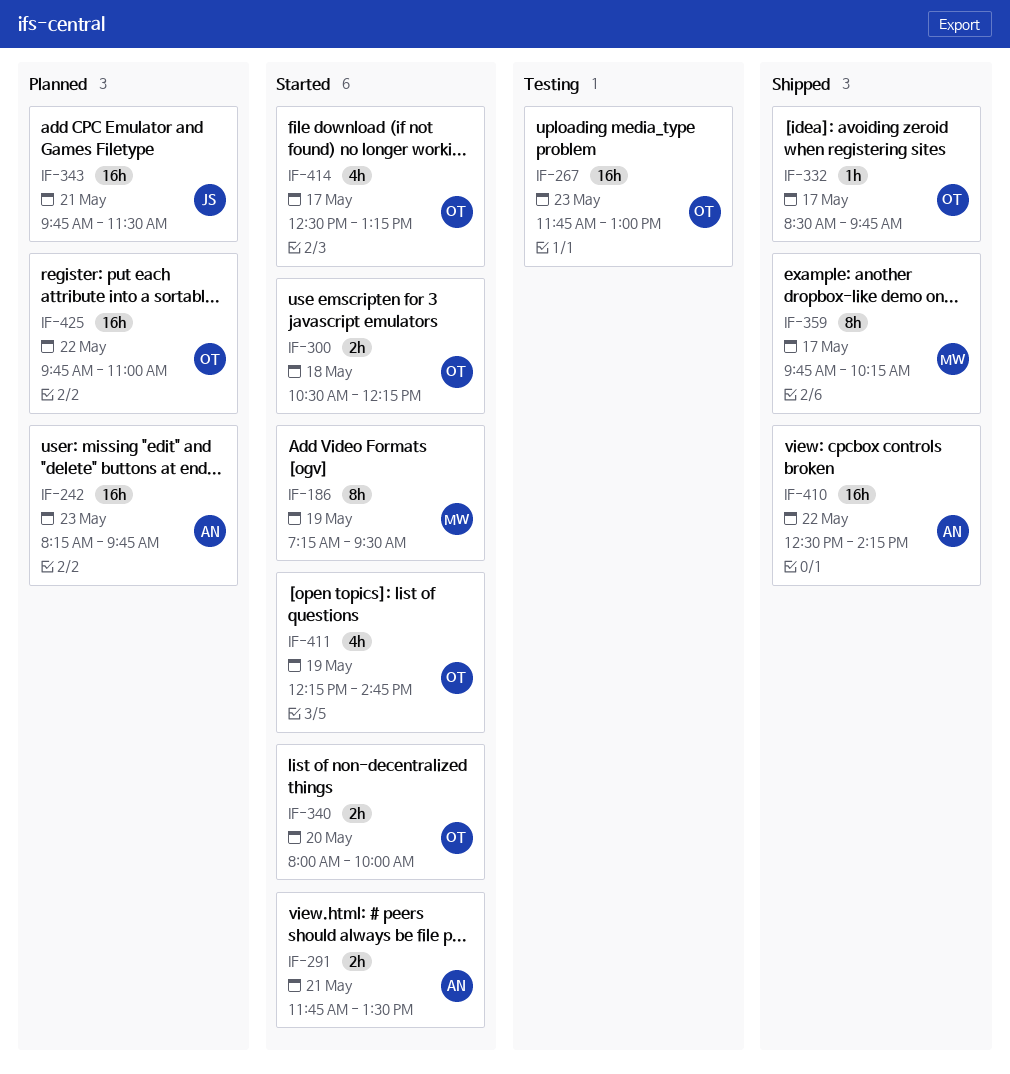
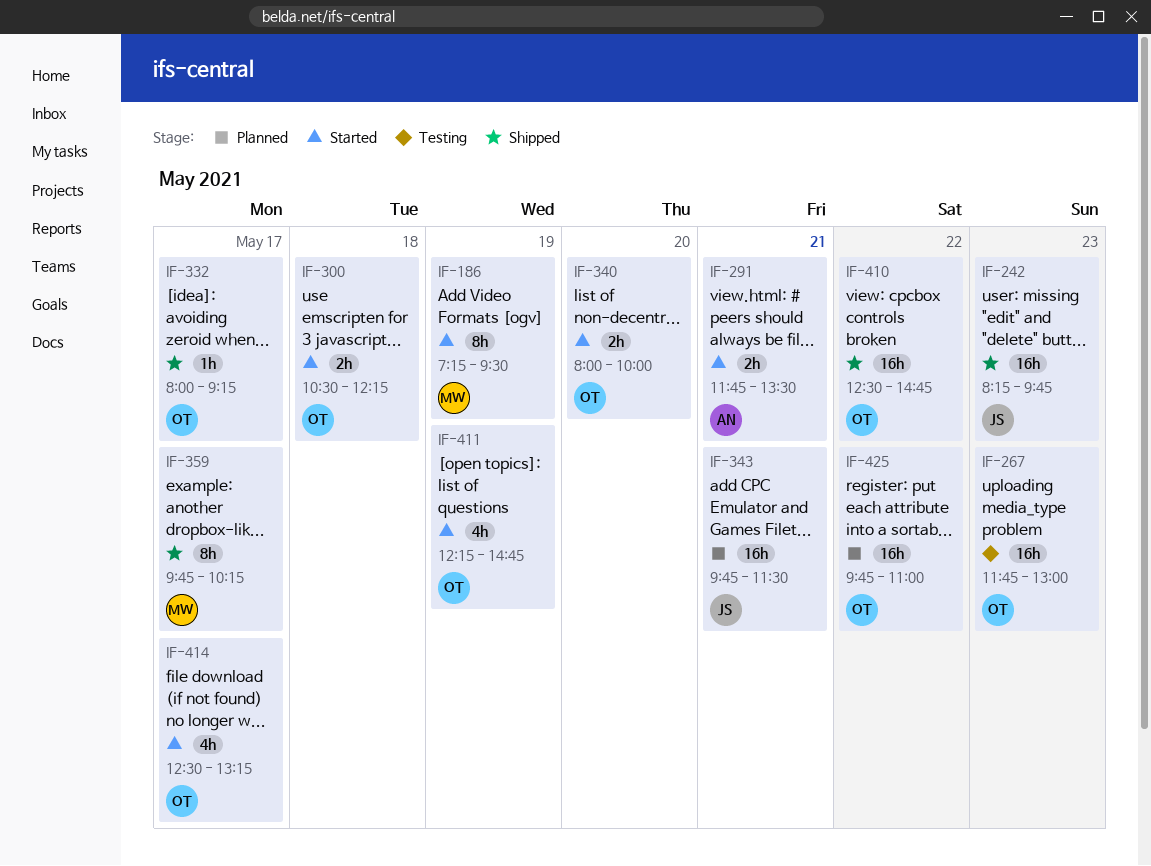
IF-242, status: Planned -> Shipped
IF-242, owner: AN -> JS
IF-332, begins: 08:30 -> 08:00
IF-332, ends: 09:45 -> 09:15
IF-410, owner: AN -> OT
IF-410, ends: 14:15 -> 14:45

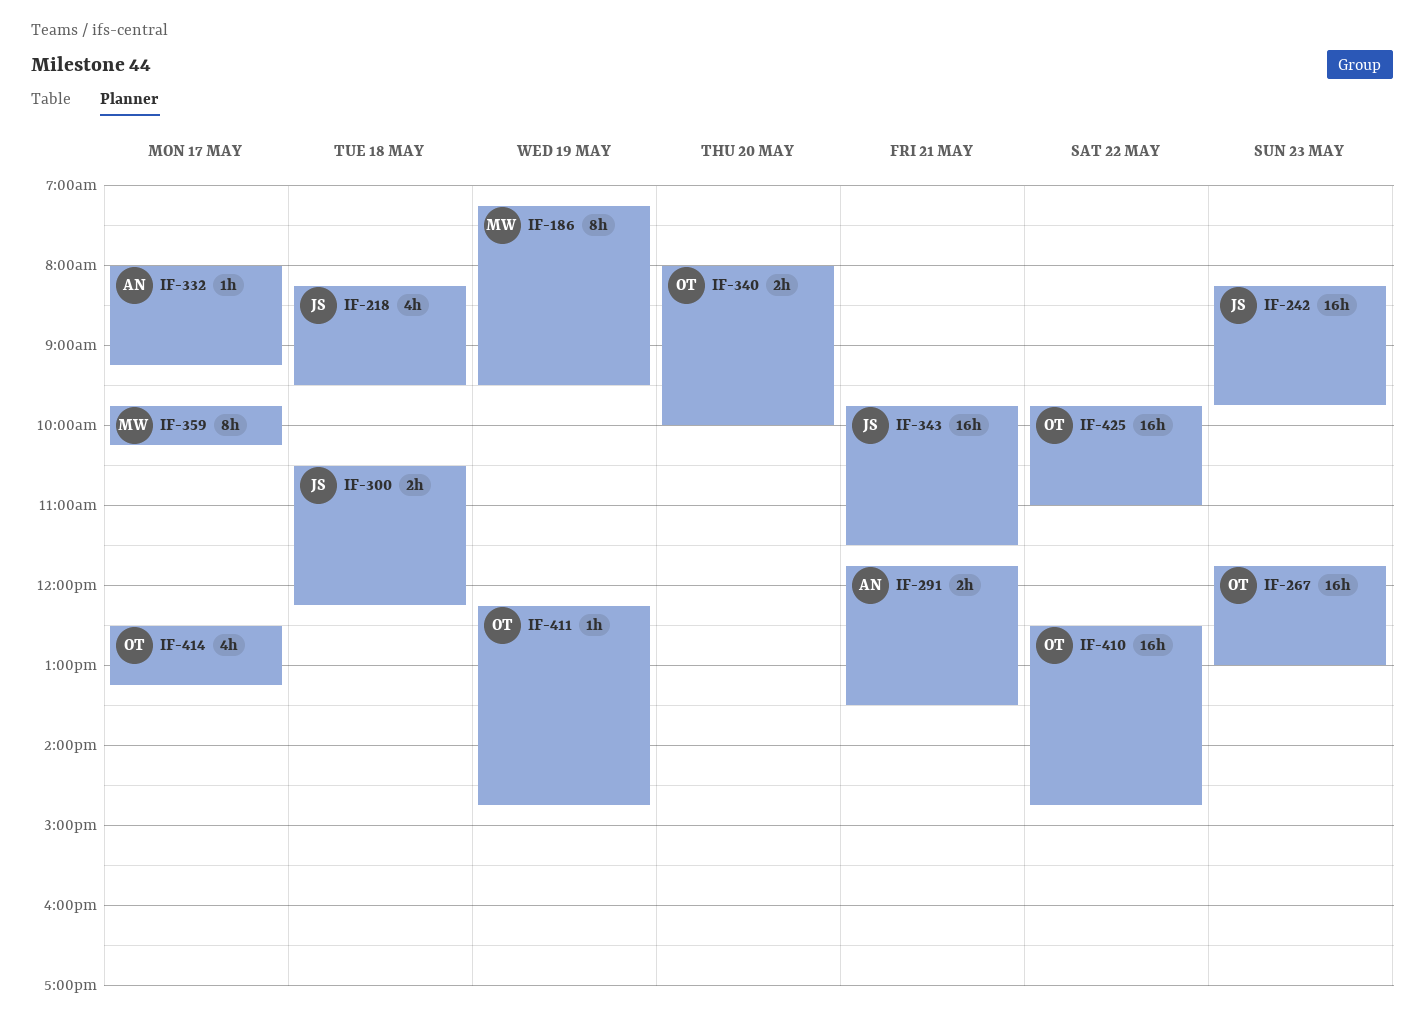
IF-218: none -> present
IF-300, owner: OT -> JS
IF-332, owner: OT -> AN
IF-411, estimate: 4h -> 1h

